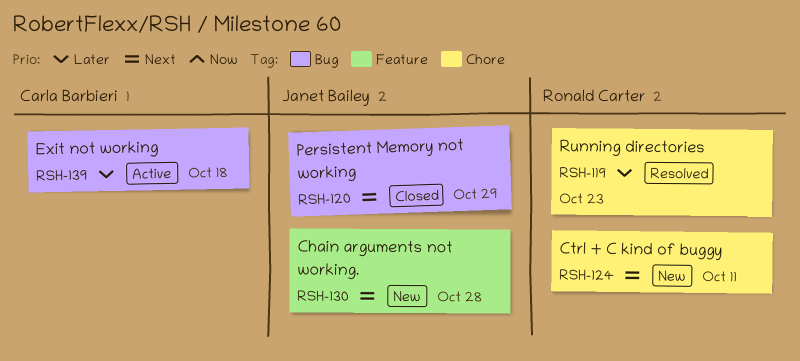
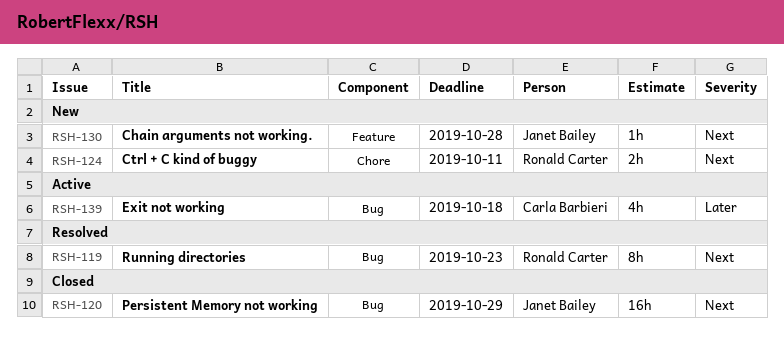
RSH-119, priority: Later -> Next
RSH-119, label: Chore -> Bug

